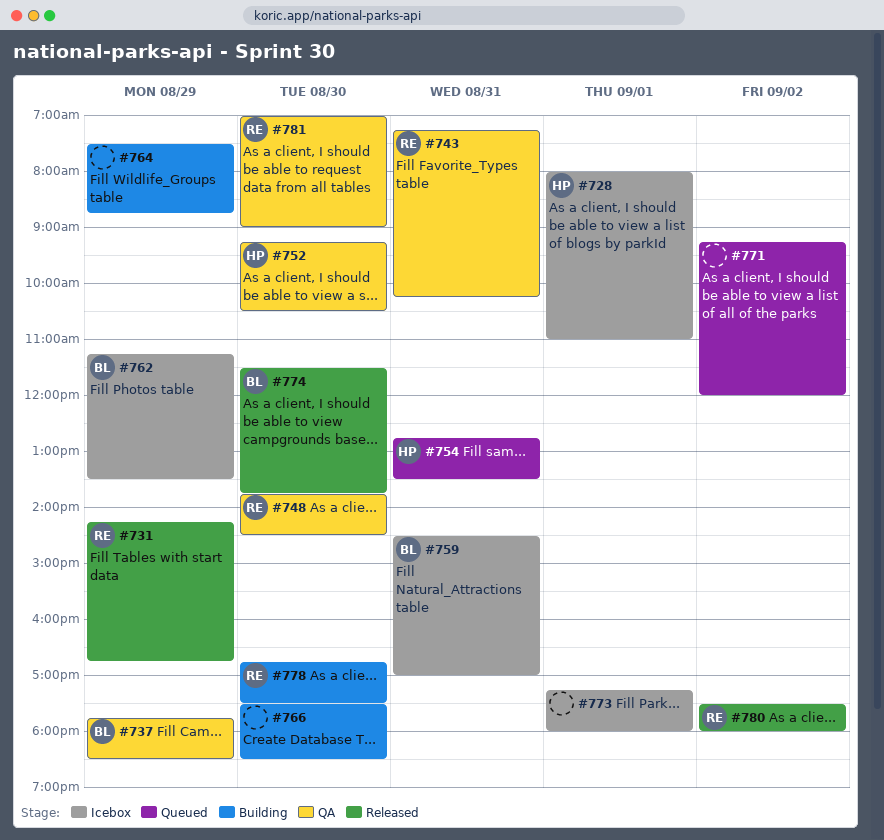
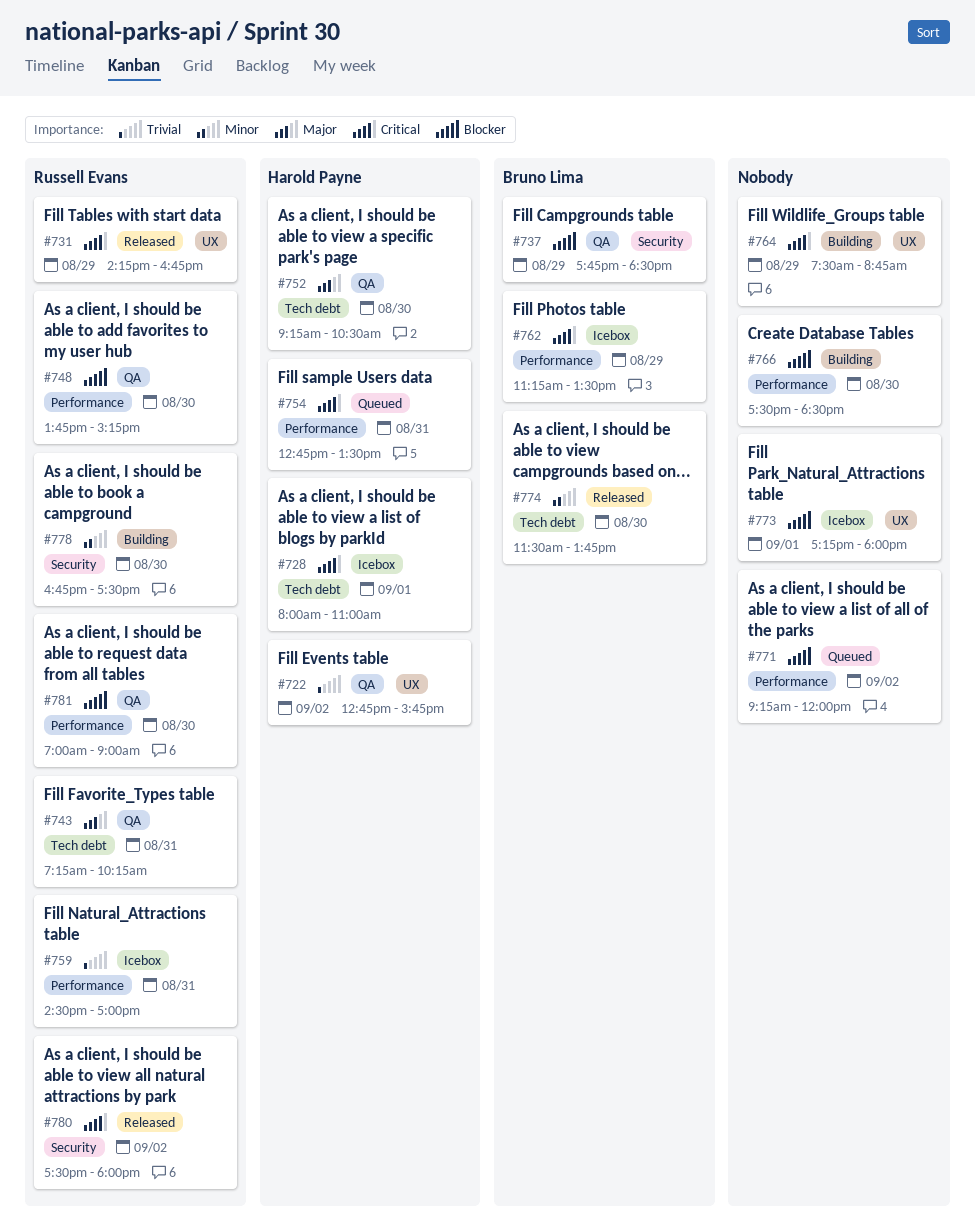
#722: none -> present
#748, ends: 14:30 -> 15:15
#759, owner: Bruno Lima -> Russell Evans

